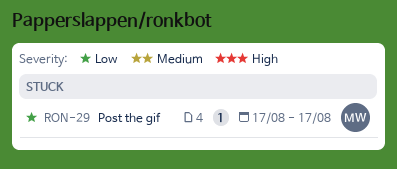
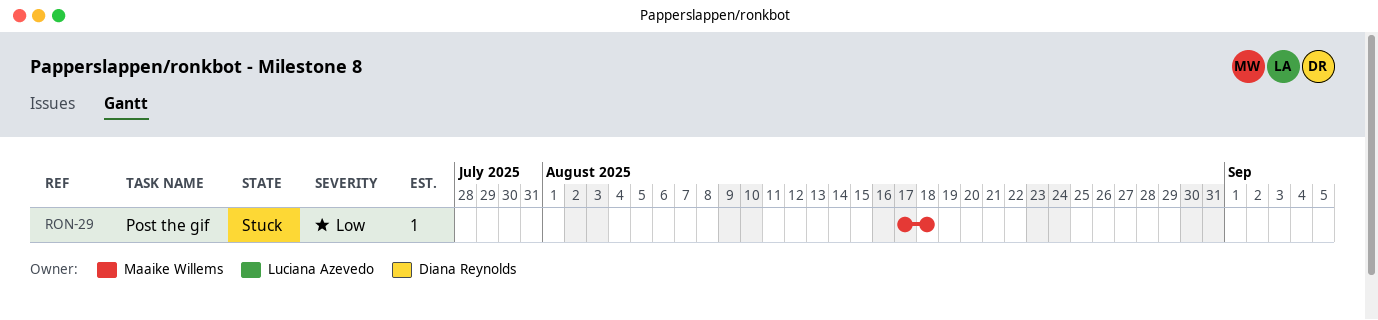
RON-29, due: Aug 17 -> Aug 18

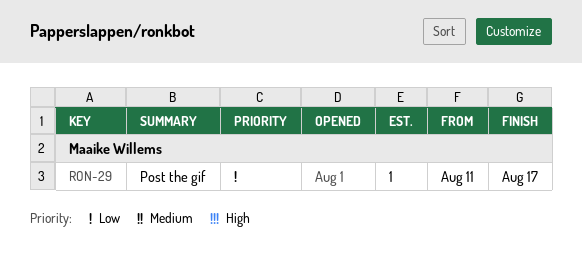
RON-29, start: Aug 17 -> Aug 11
RON-29, due: Aug 18 -> Aug 17

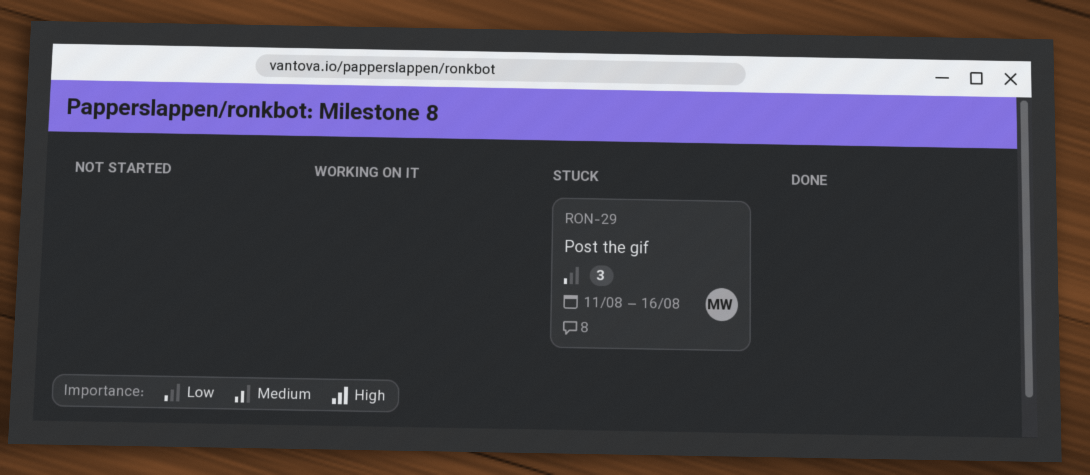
RON-29, estimate: 1 -> 3
RON-29, due: Aug 17 -> Aug 16

